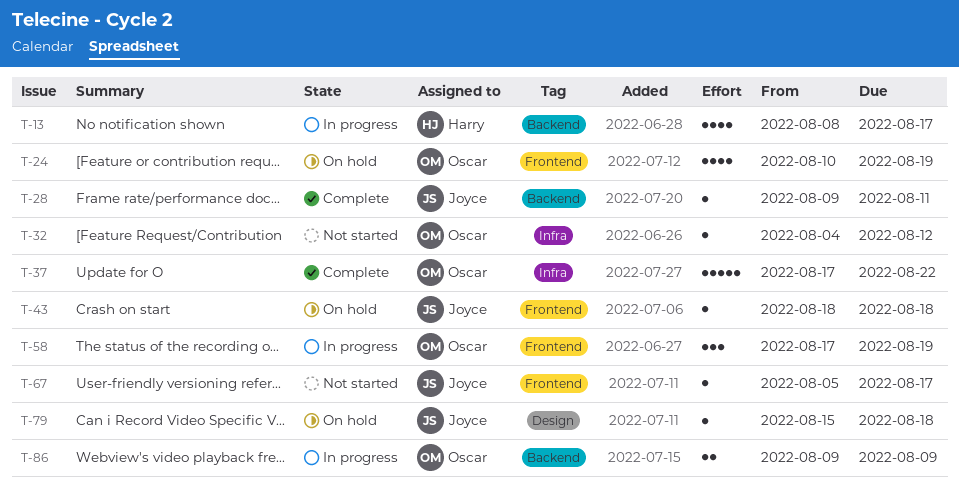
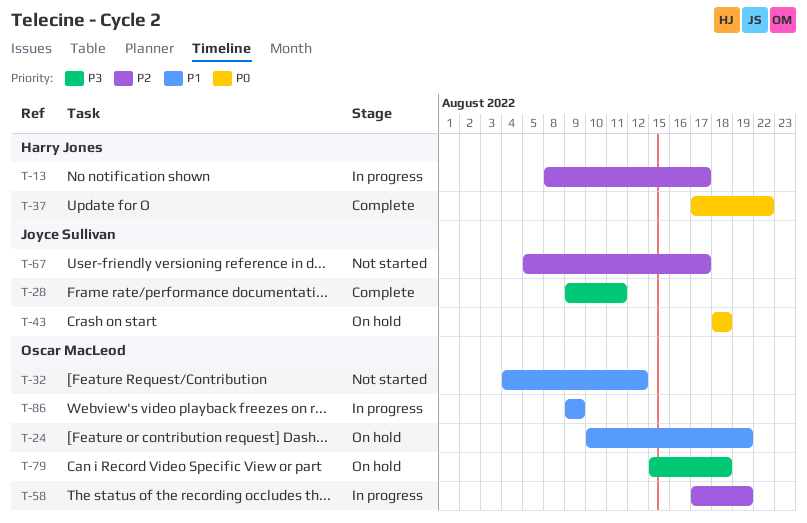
T-37, owner: Oscar MacLeod -> Harry Jones
T-79, owner: Joyce Sullivan -> Oscar MacLeod

